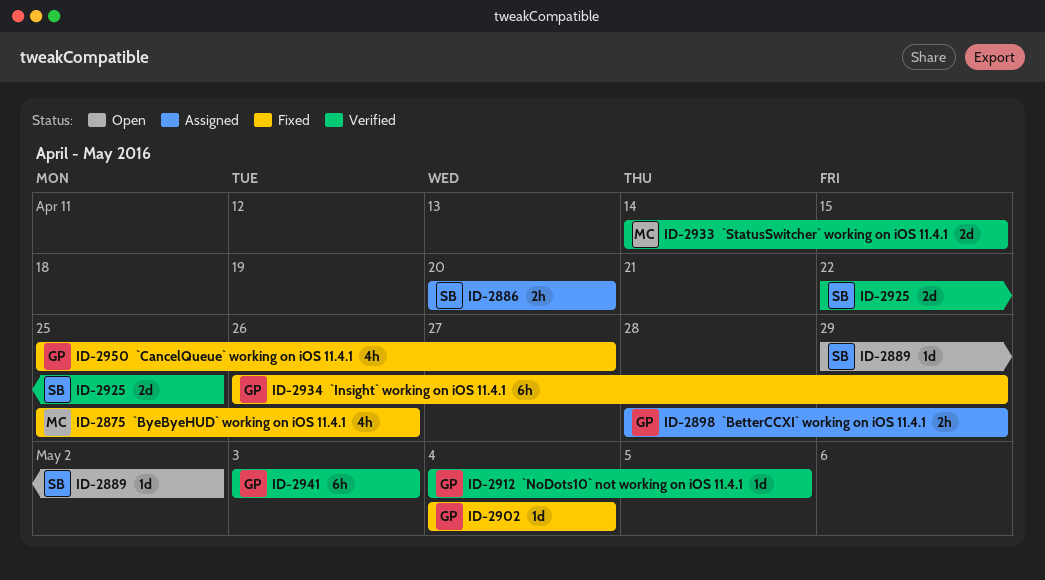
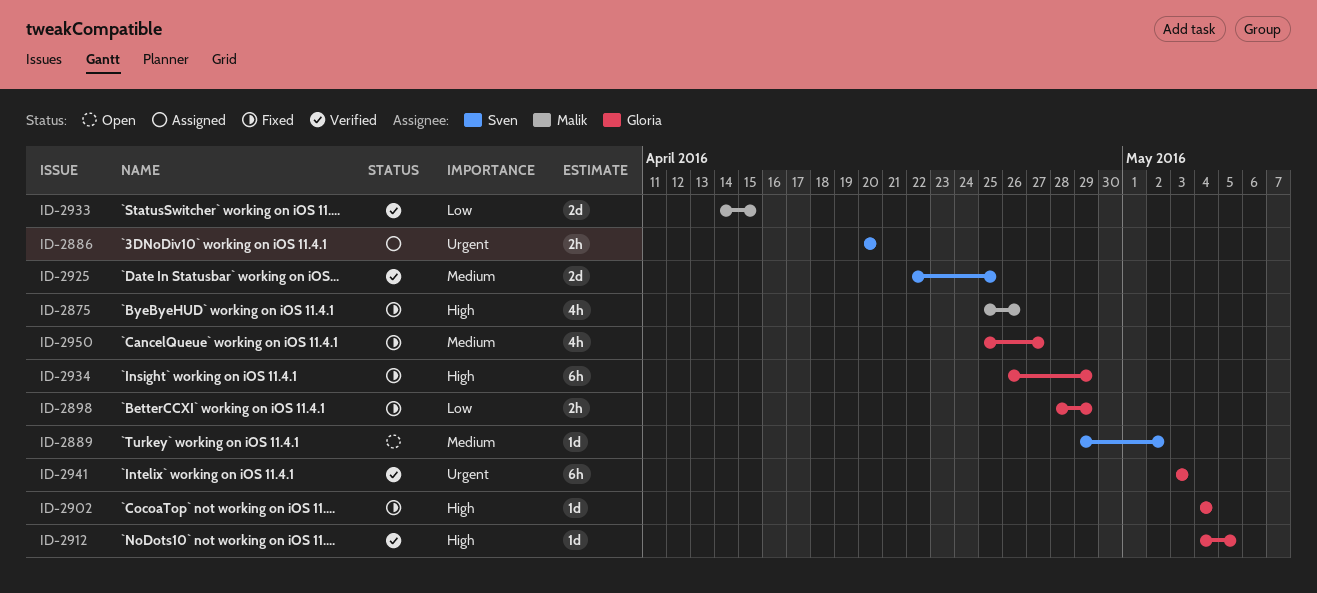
ID-2898, status: Assigned -> Fixed

